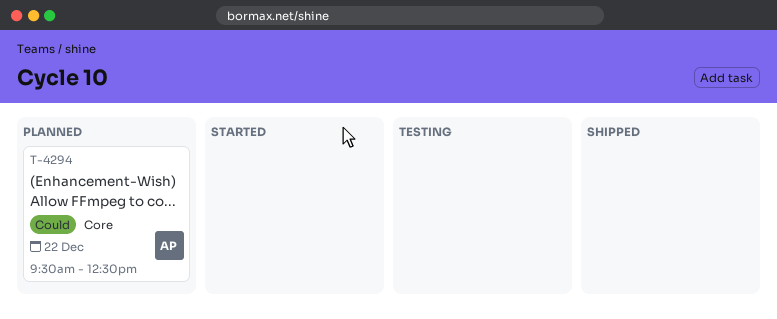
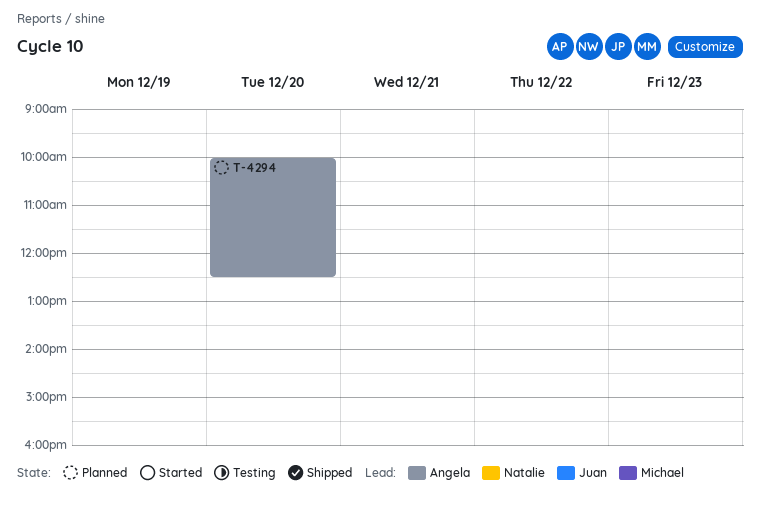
T-4294, day: Dec 22 -> Dec 20
T-4294, begins: 09:30 -> 10:00

